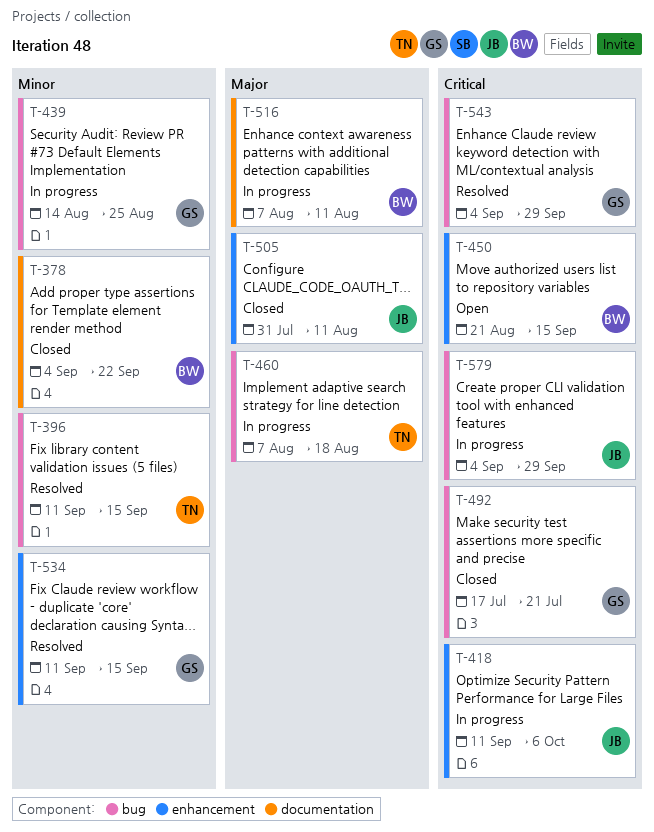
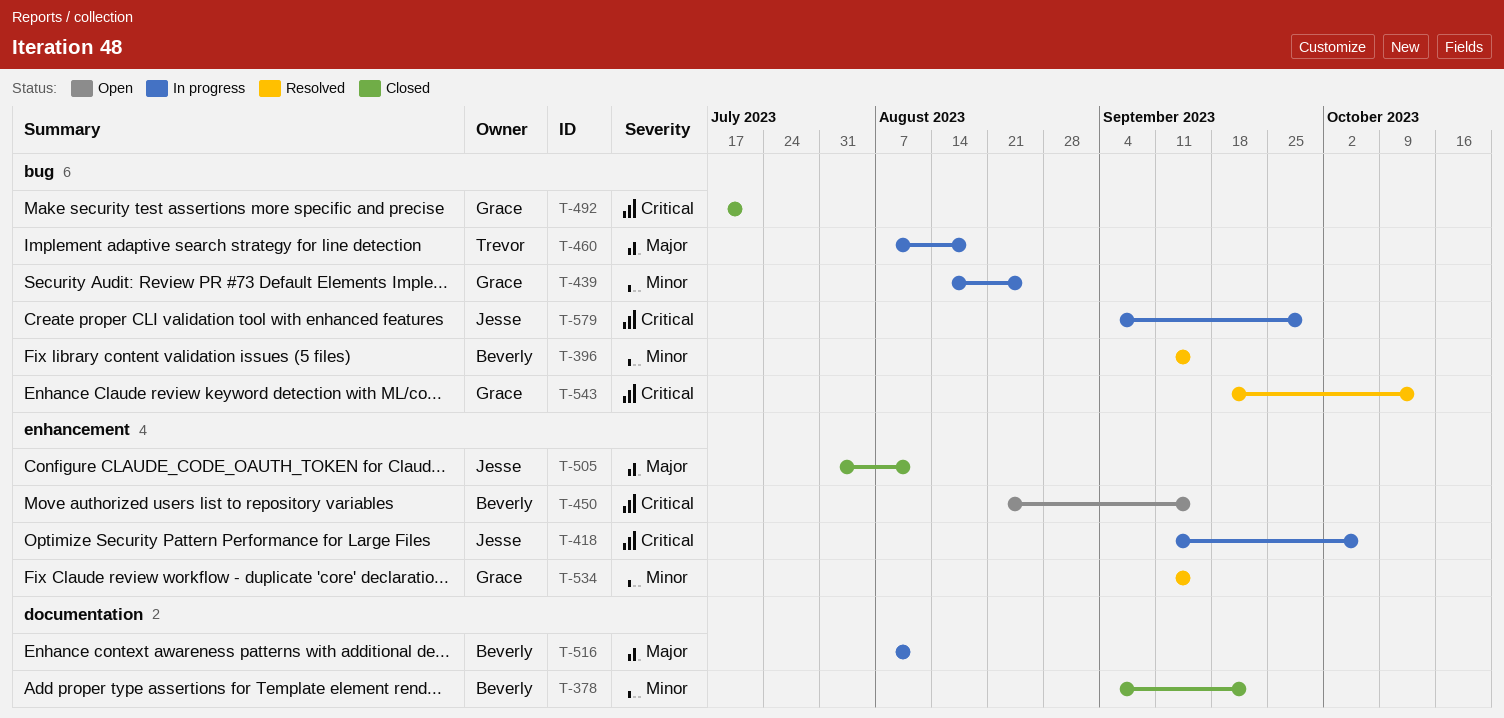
T-396, owner: Trevor -> Beverly
T-543, start: Sep 4 -> Sep 18
T-543, due: Sep 29 -> Oct 13

